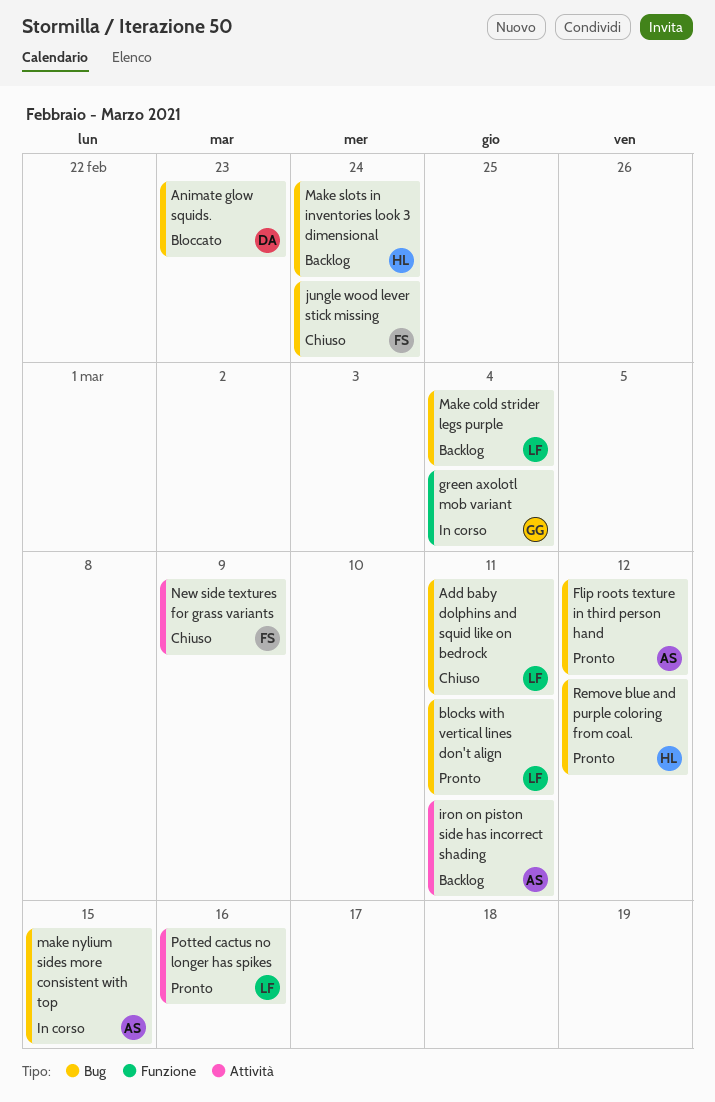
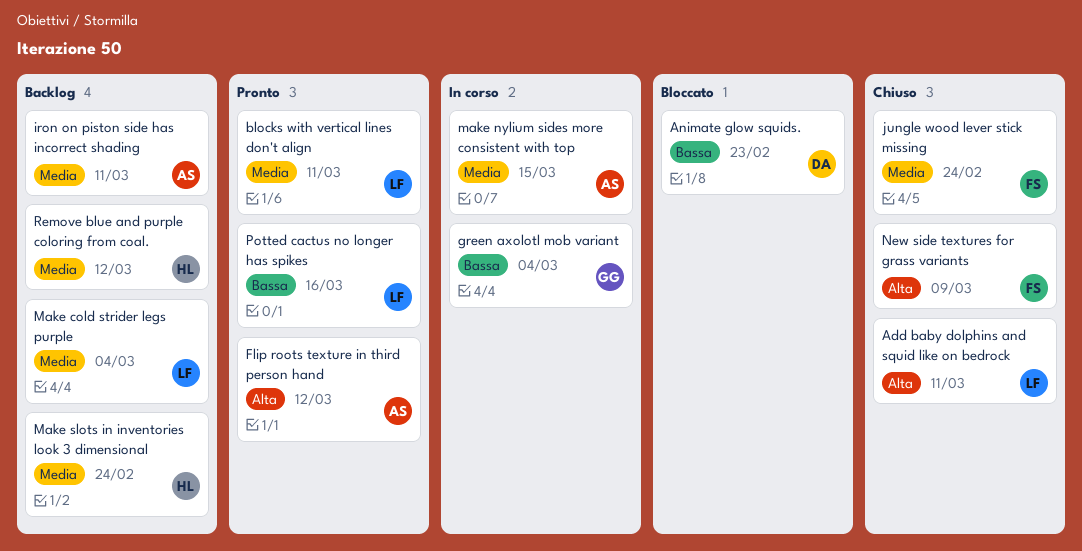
Remove blue and purple coloring from coal., status: Pronto -> Backlog

